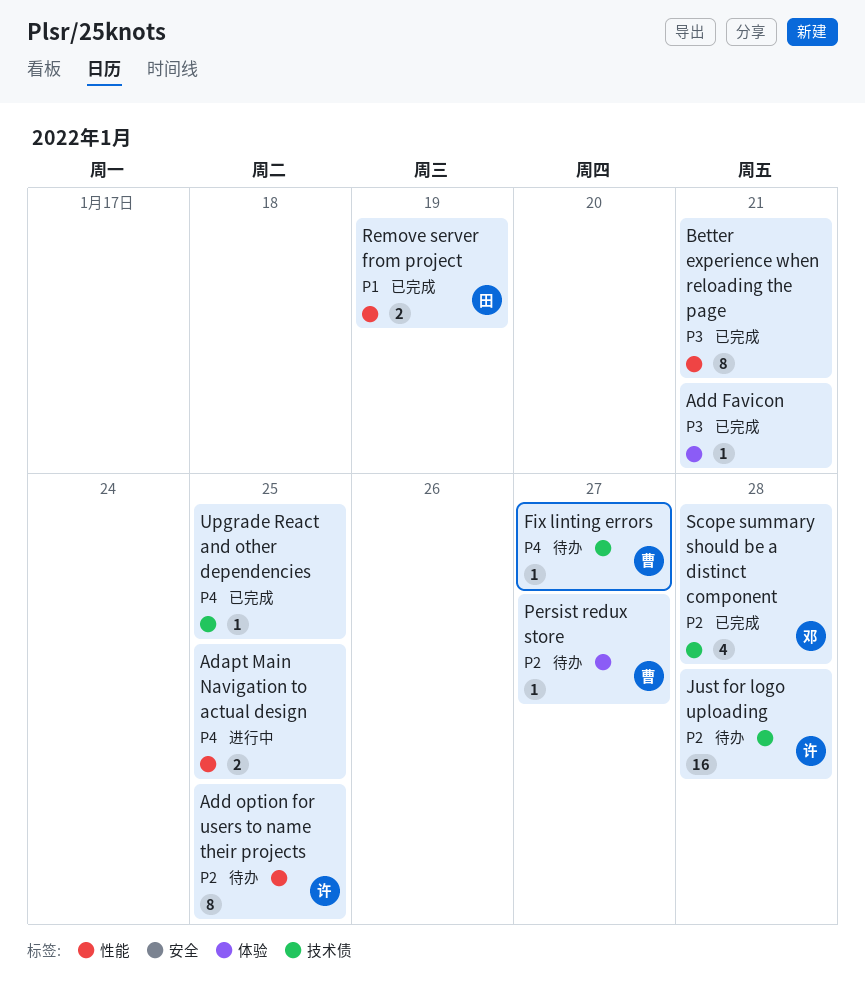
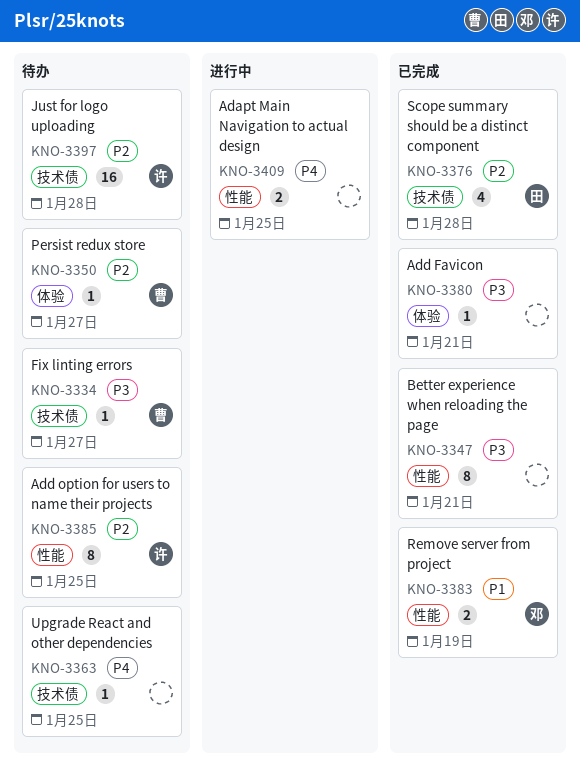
Fix linting errors, priority: P4 -> P3
Remove server from project, owner: 田 -> 邓
Scope summary should be a distinct component, owner: 邓 -> 田
Upgrade React and other dependencies, status: 已完成 -> 待办

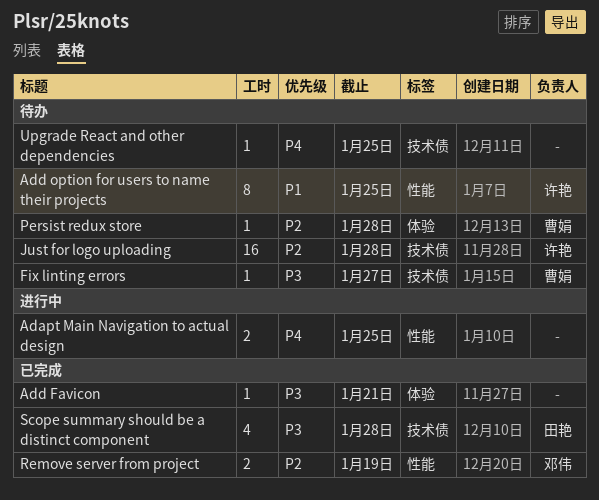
Add option for users to name their projects, priority: P2 -> P1
Better experience when reloading the page: present -> none
Persist redux store, due: Jan 27 -> Jan 28
Remove server from project, priority: P1 -> P2
Scope summary should be a distinct component, priority: P2 -> P3

